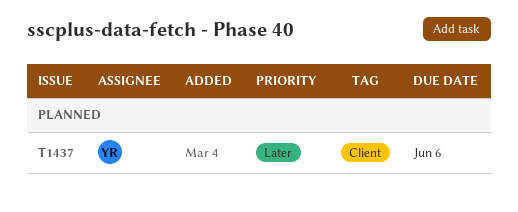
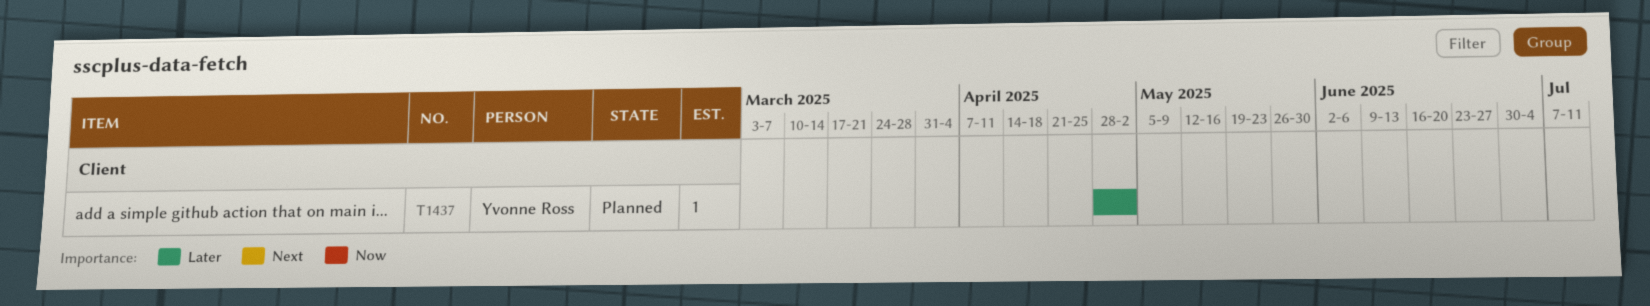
T1437, due: Jun 6 -> May 2

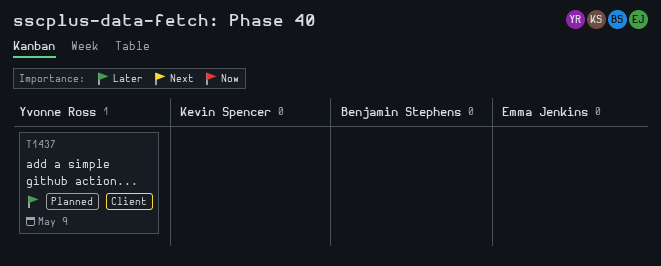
T1437, due: May 2 -> May 9

